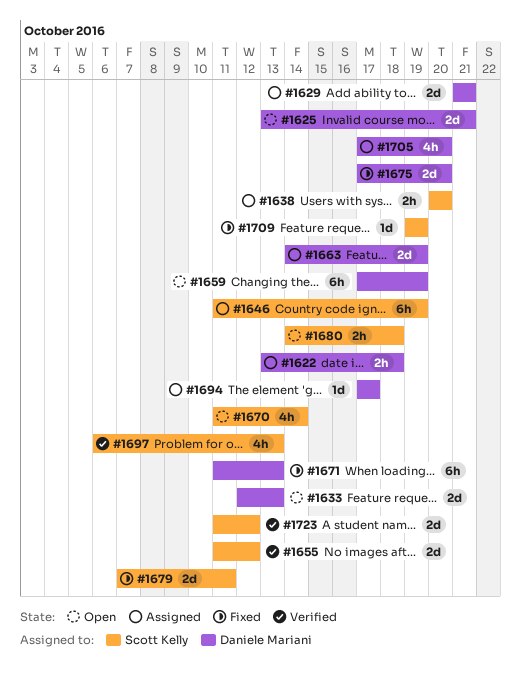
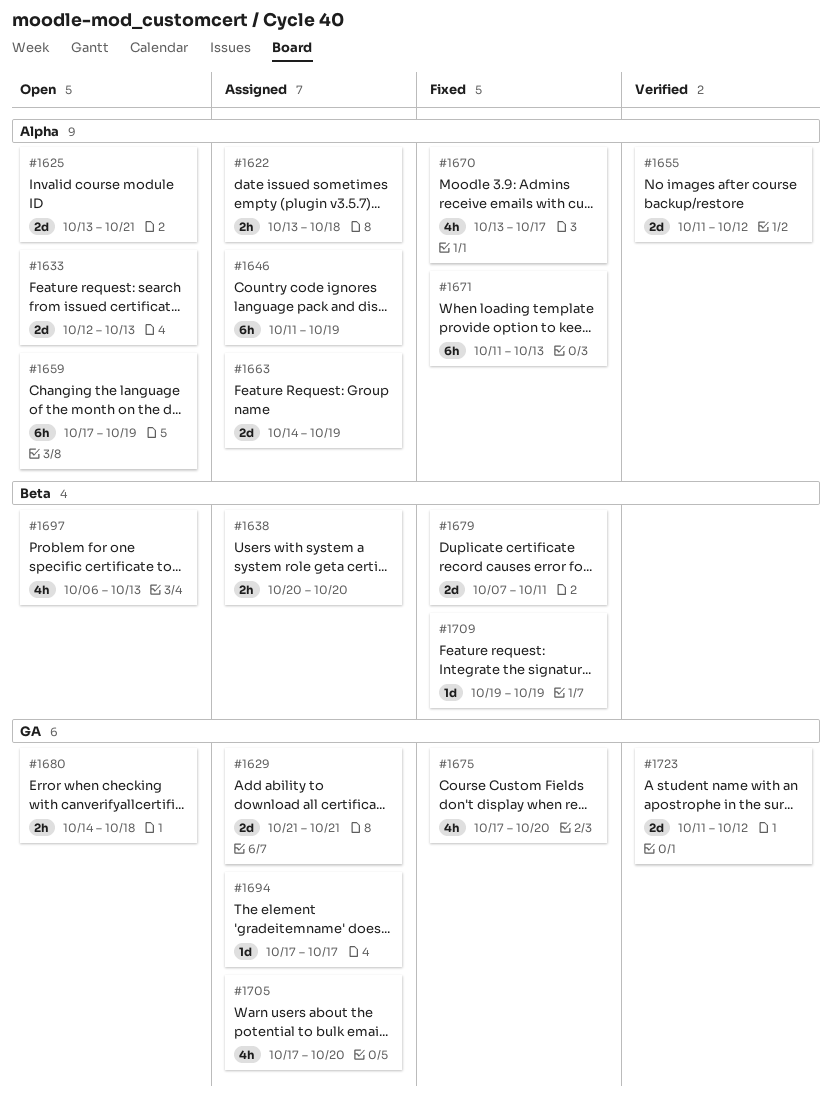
#1670, status: Open -> Fixed
#1670, start: Oct 11 -> Oct 13
#1670, due: Oct 14 -> Oct 17
#1675, estimate: 2d -> 4h
#1697, status: Verified -> Open

